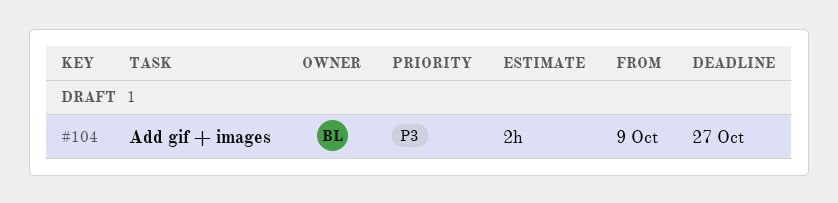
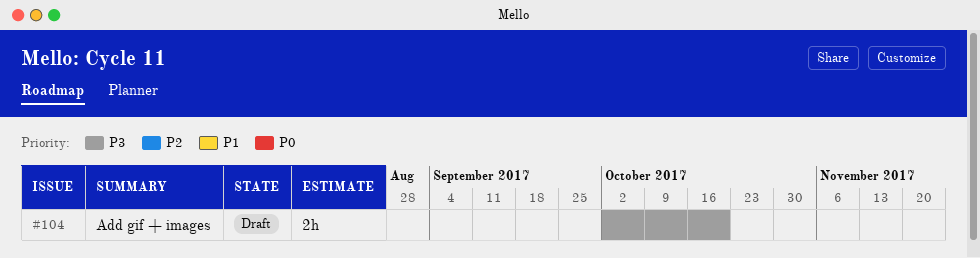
#104, start: Oct 9 -> Oct 2
#104, due: Oct 27 -> Oct 20

